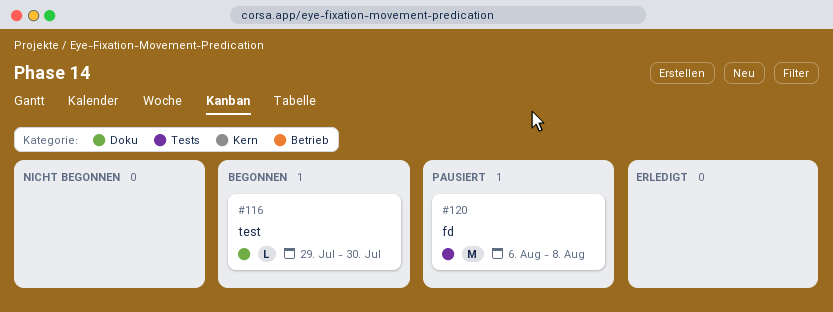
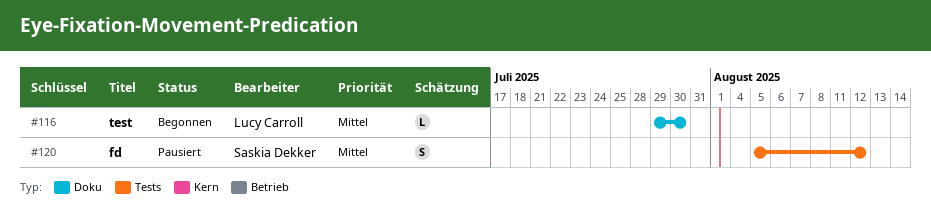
#120, estimate: M -> S
#120, start: Aug 6 -> Aug 5
#120, due: Aug 8 -> Aug 12

